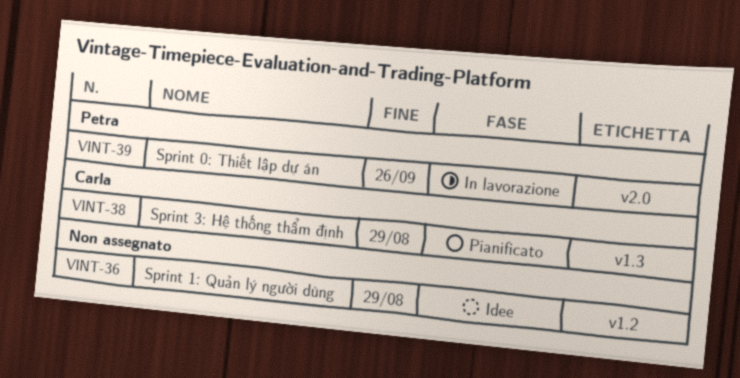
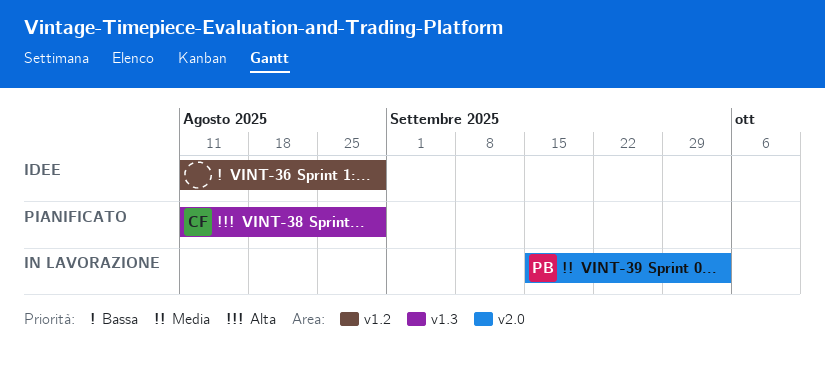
VINT-39, due: Sep 26 -> Oct 3

